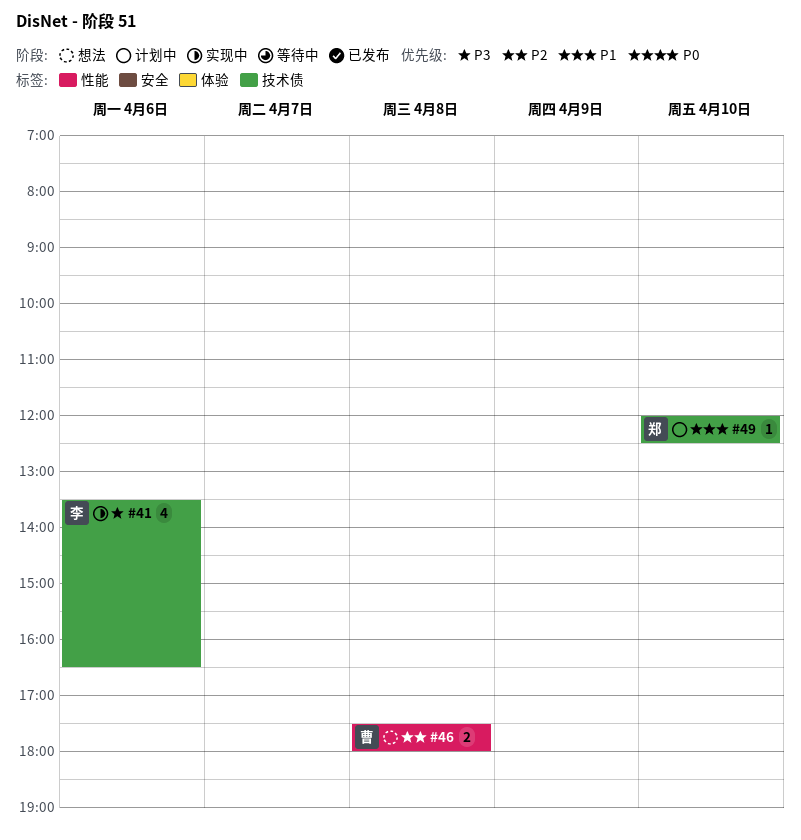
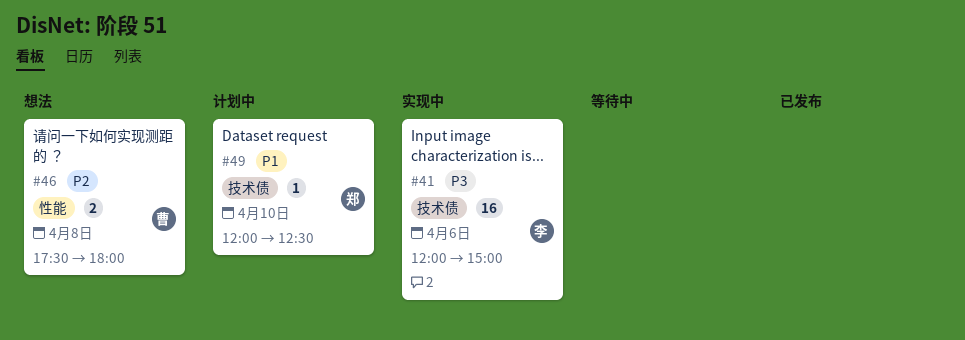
#41, estimate: 4 -> 16
#41, begins: 13:30 -> 12:00
#41, ends: 16:30 -> 15:00

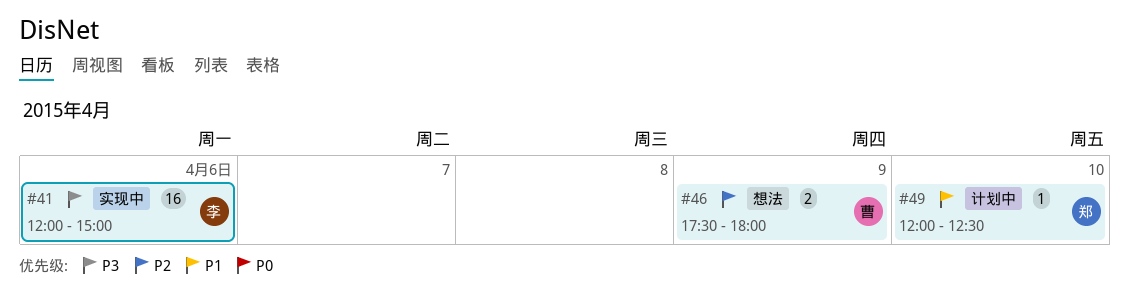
#46, day: Apr 8 -> Apr 9

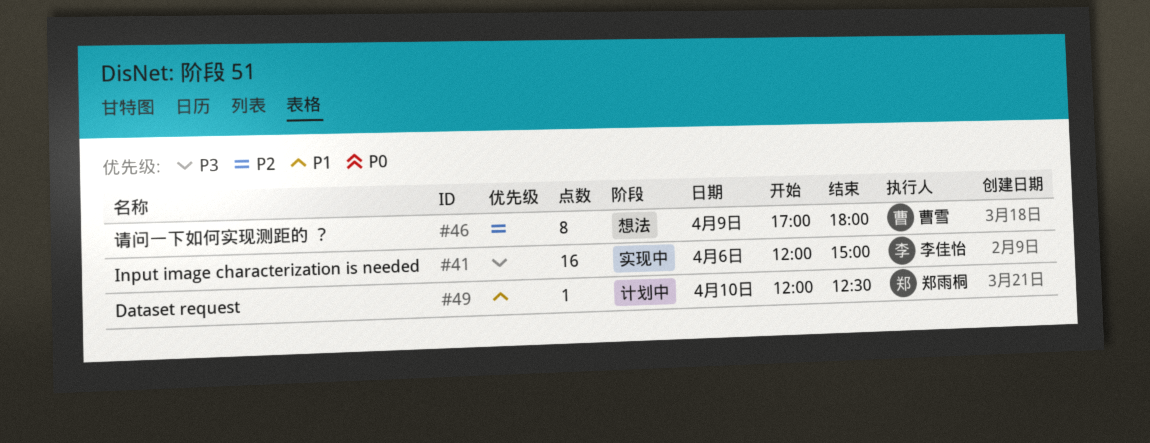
#46, estimate: 2 -> 8
#46, begins: 17:30 -> 17:00

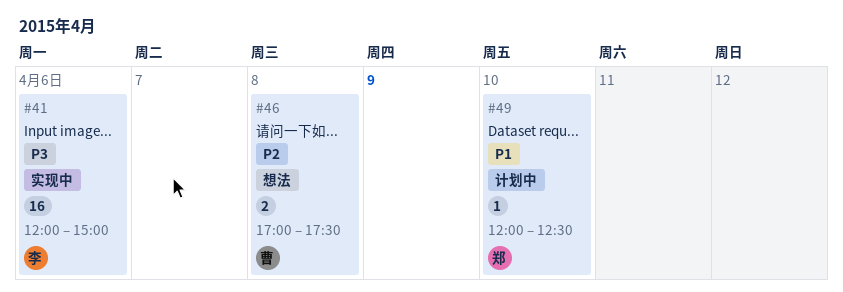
#46, estimate: 8 -> 2
#46, day: Apr 9 -> Apr 8
#46, ends: 18:00 -> 17:30

